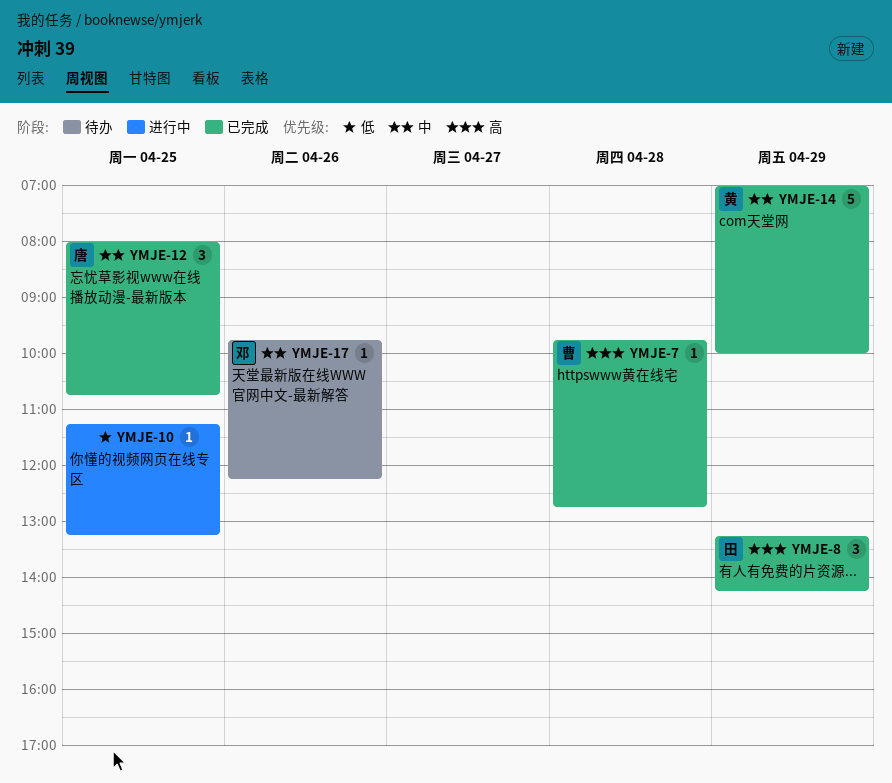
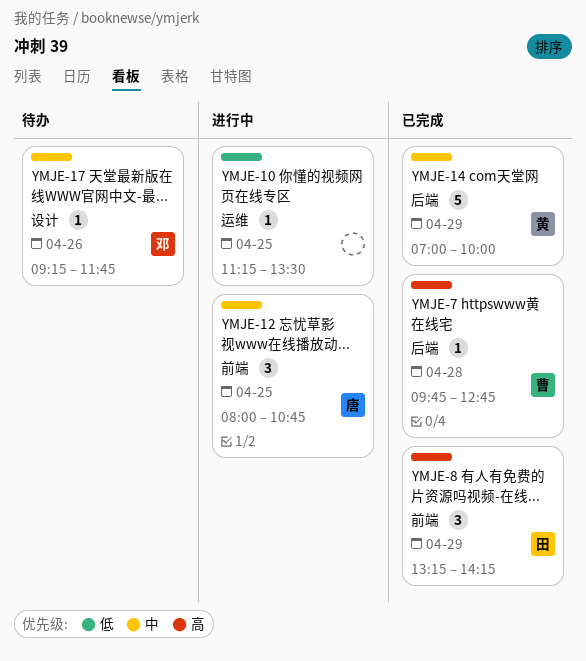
YMJE-10, ends: 13:15 -> 13:30
YMJE-12, status: 已完成 -> 进行中
YMJE-17, begins: 09:45 -> 09:15
YMJE-17, ends: 12:15 -> 11:45

